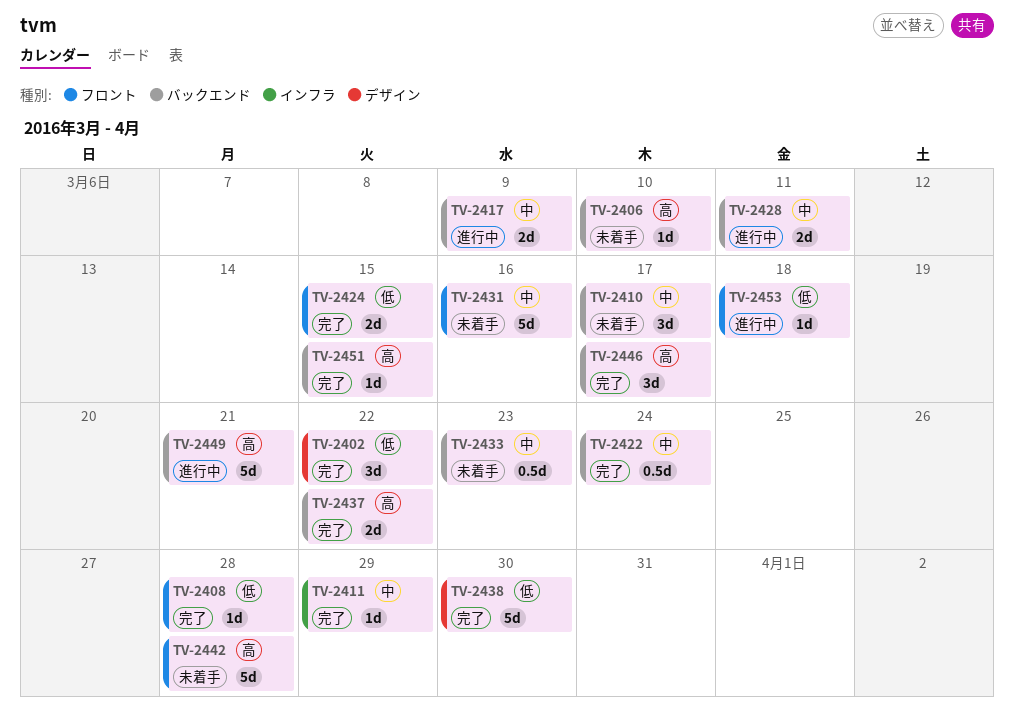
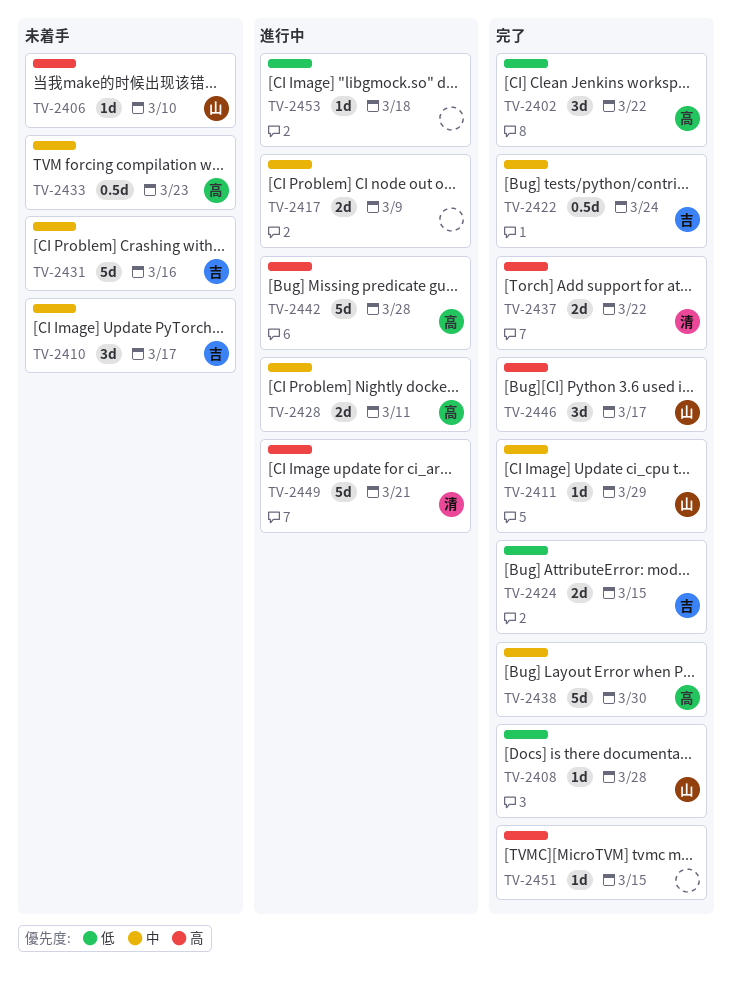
TV-2438, priority: 低 -> 中
TV-2442, status: 未着手 -> 進行中

